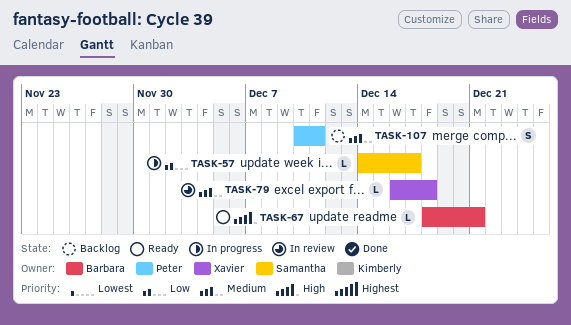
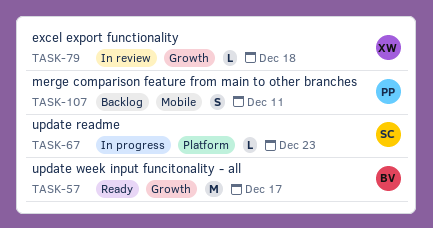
TASK-57, status: In progress -> Ready
TASK-57, owner: Samantha -> Barbara
TASK-57, estimate: L -> M
TASK-67, status: Ready -> In progress
TASK-67, owner: Barbara -> Samantha
TASK-67, due: Dec 21 -> Dec 23

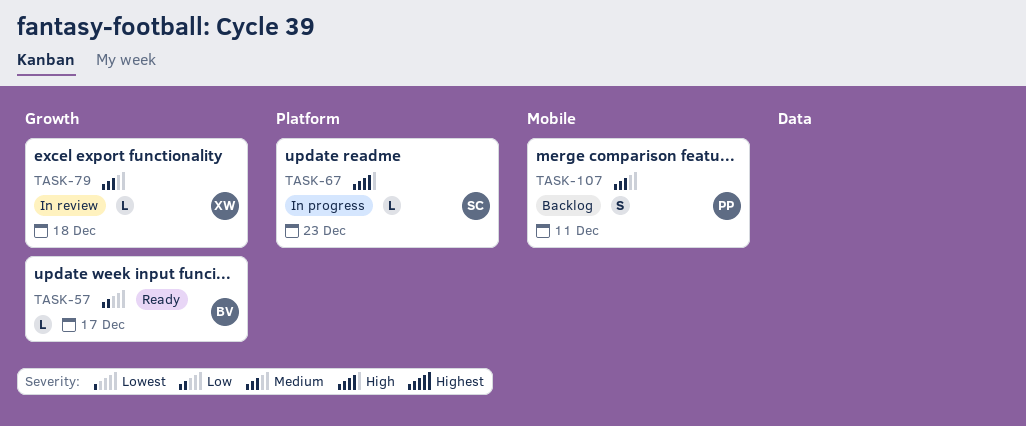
TASK-57, estimate: M -> L

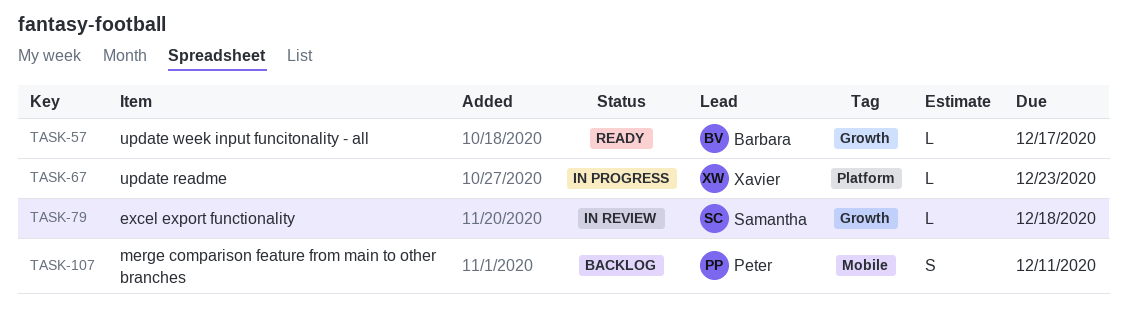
TASK-67, owner: Samantha -> Xavier
TASK-79, owner: Xavier -> Samantha

